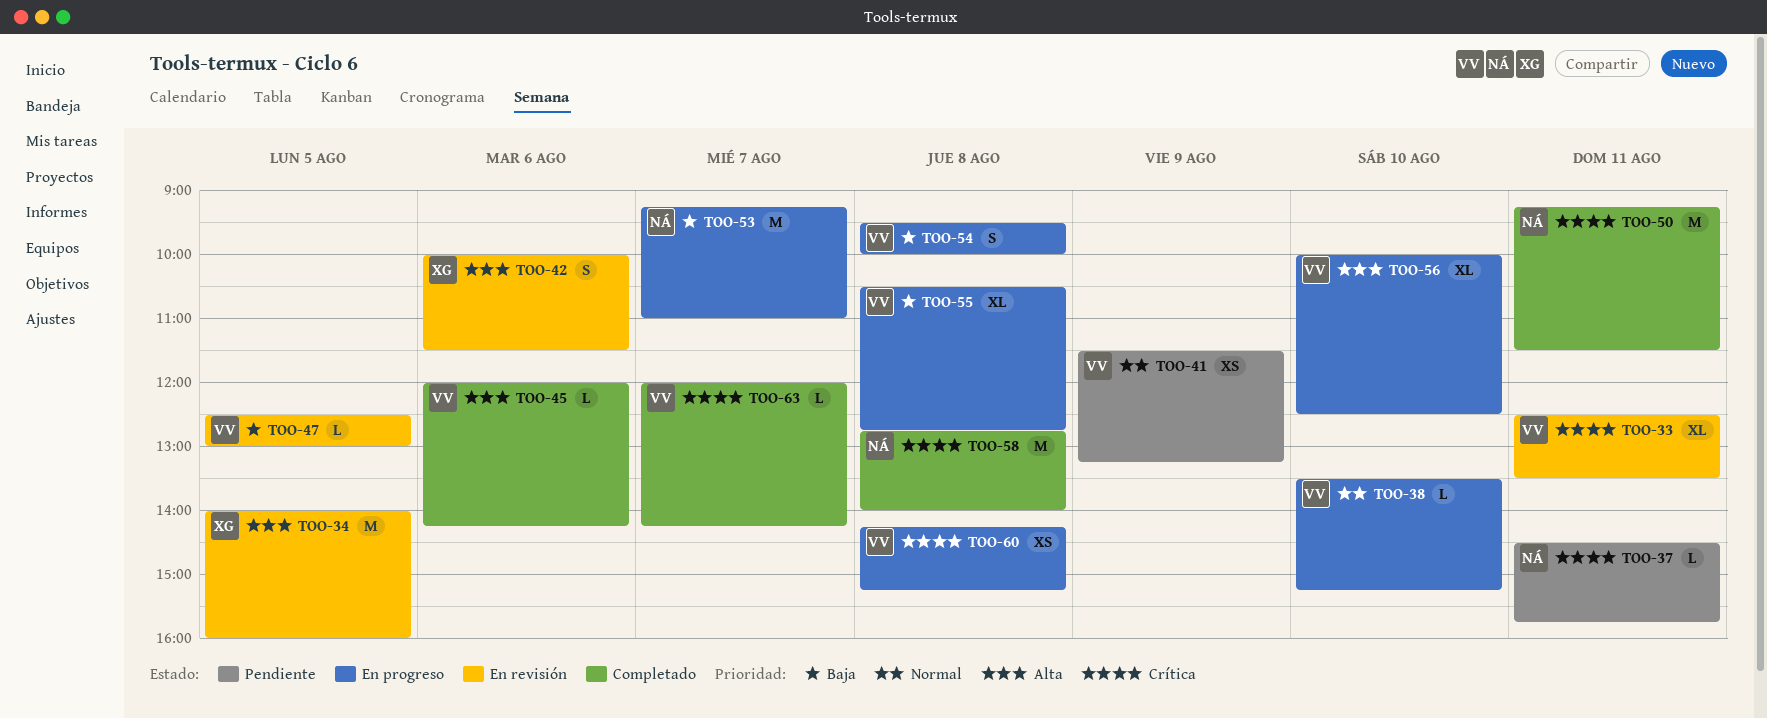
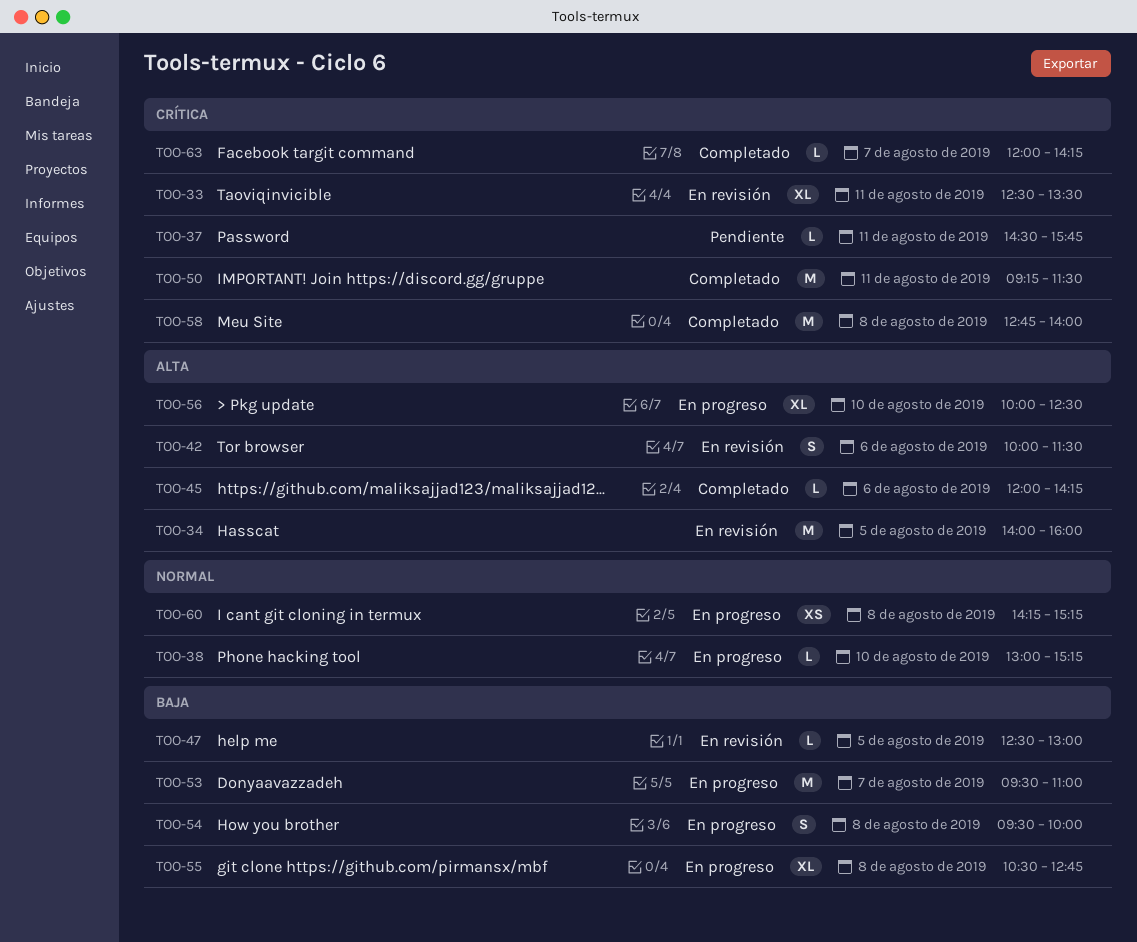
TOO-38, begins: 13:30 -> 13:00
TOO-41: present -> none
TOO-53, begins: 09:15 -> 09:30
TOO-60, priority: Crítica -> Normal

